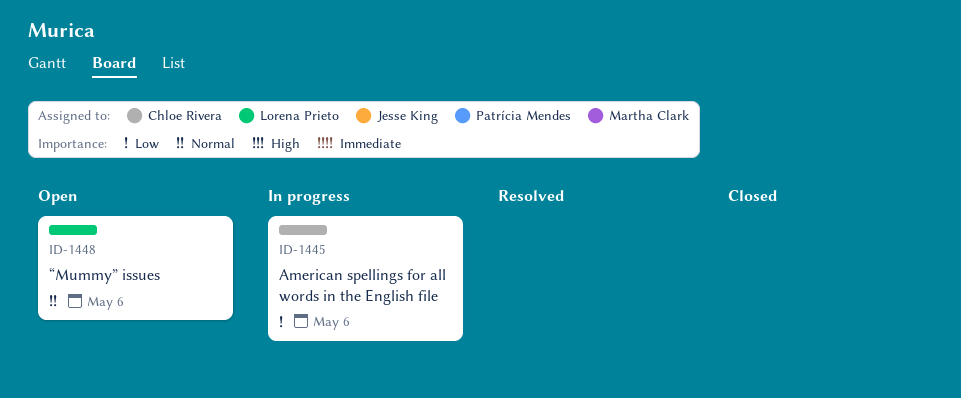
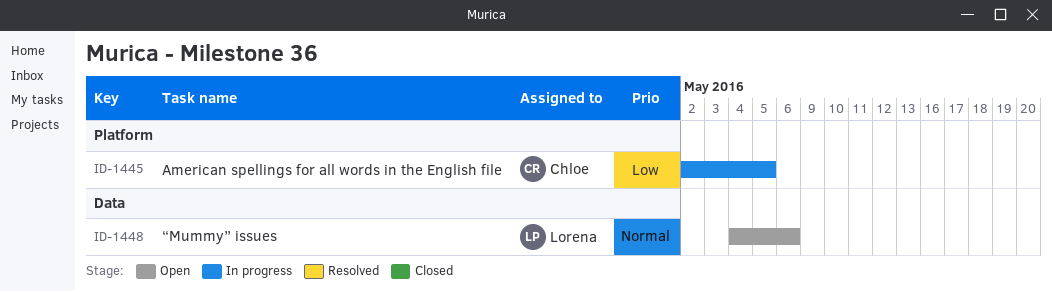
ID-1445, due: May 6 -> May 5

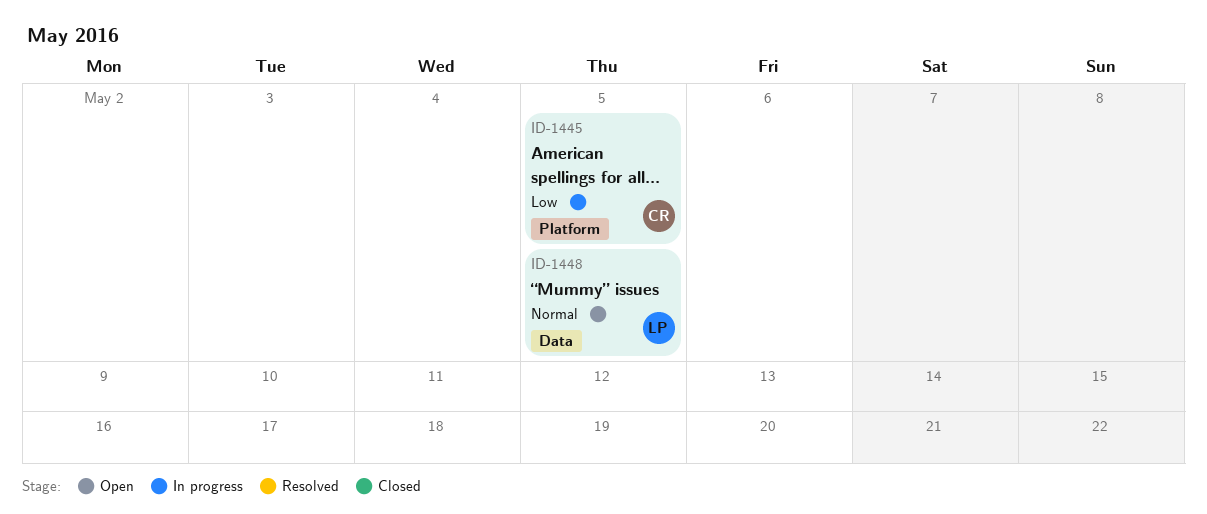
ID-1448, due: May 6 -> May 5

